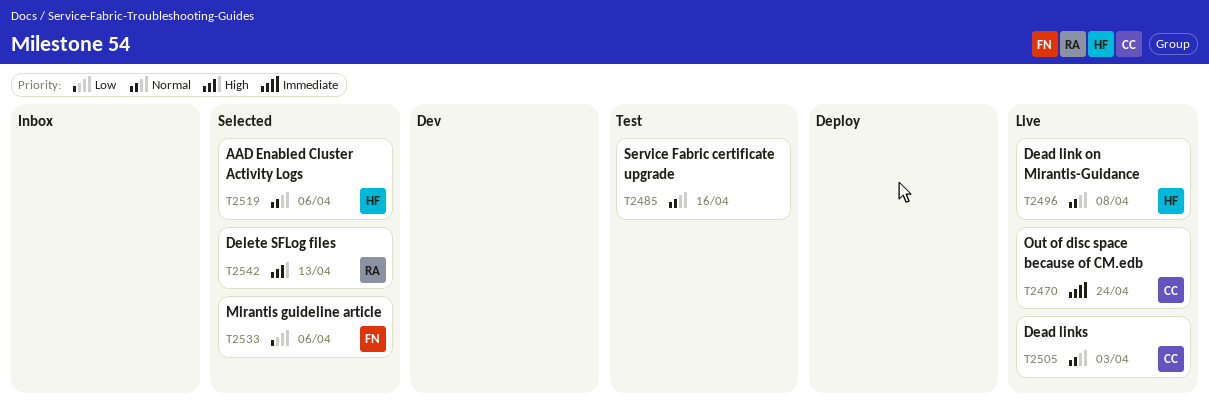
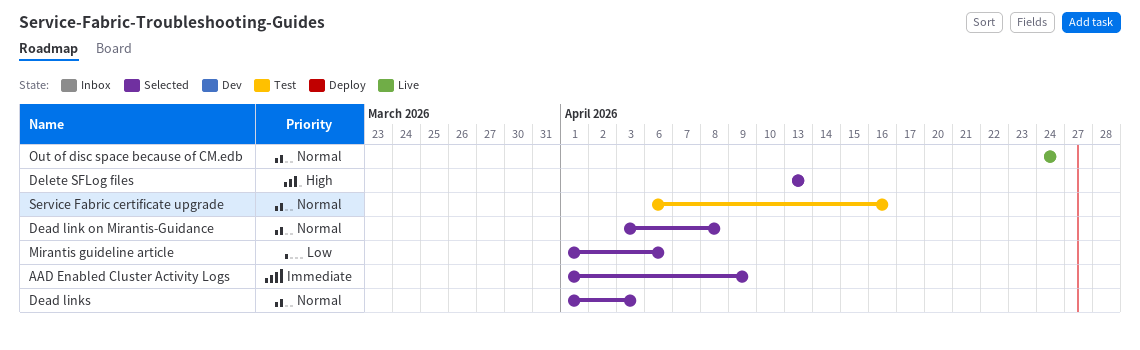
AAD Enabled Cluster Activity Logs, priority: Normal -> Immediate
AAD Enabled Cluster Activity Logs, due: Apr 6 -> Apr 9
Dead link on Mirantis-Guidance, status: Live -> Selected
Dead links, status: Live -> Selected
Out of disc space because of CM.edb, priority: Immediate -> Normal

